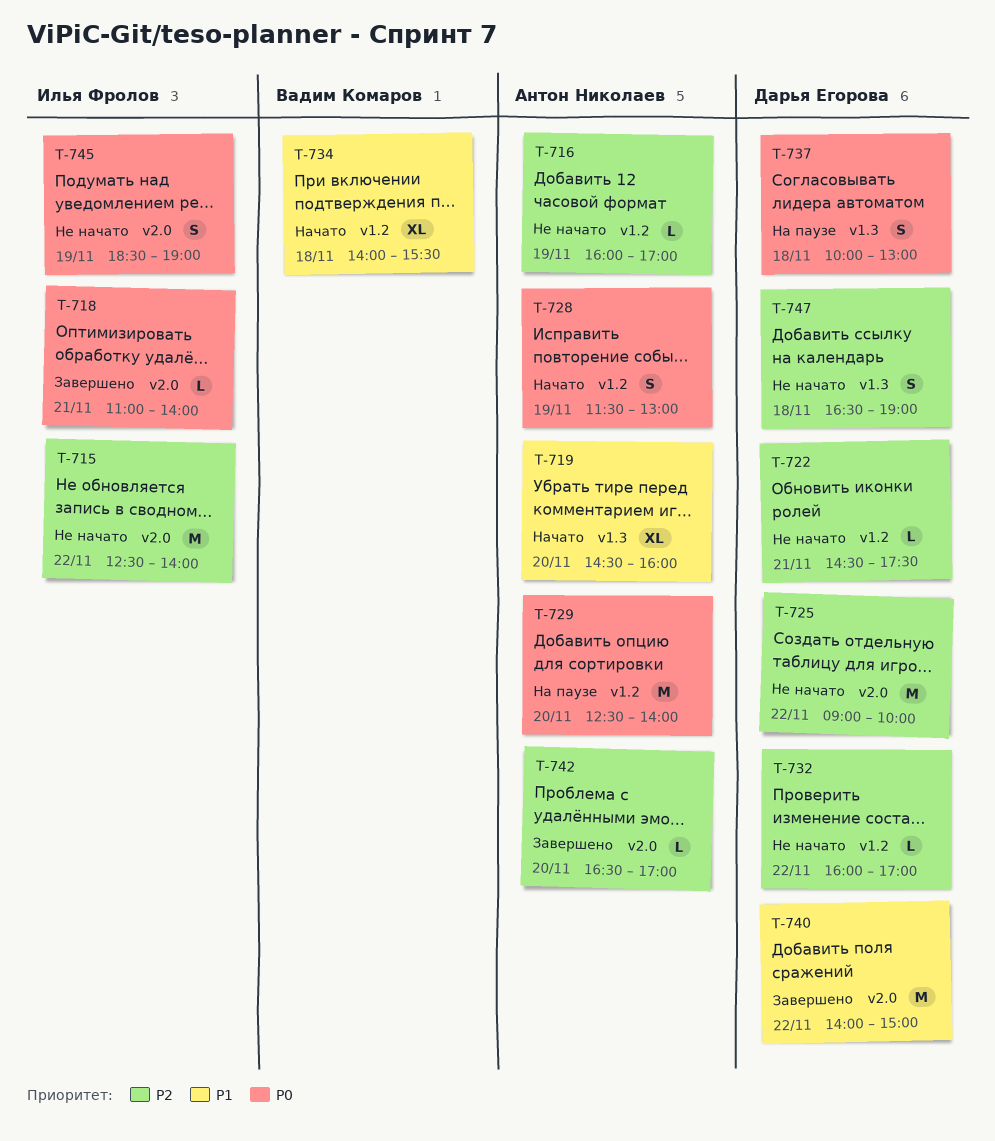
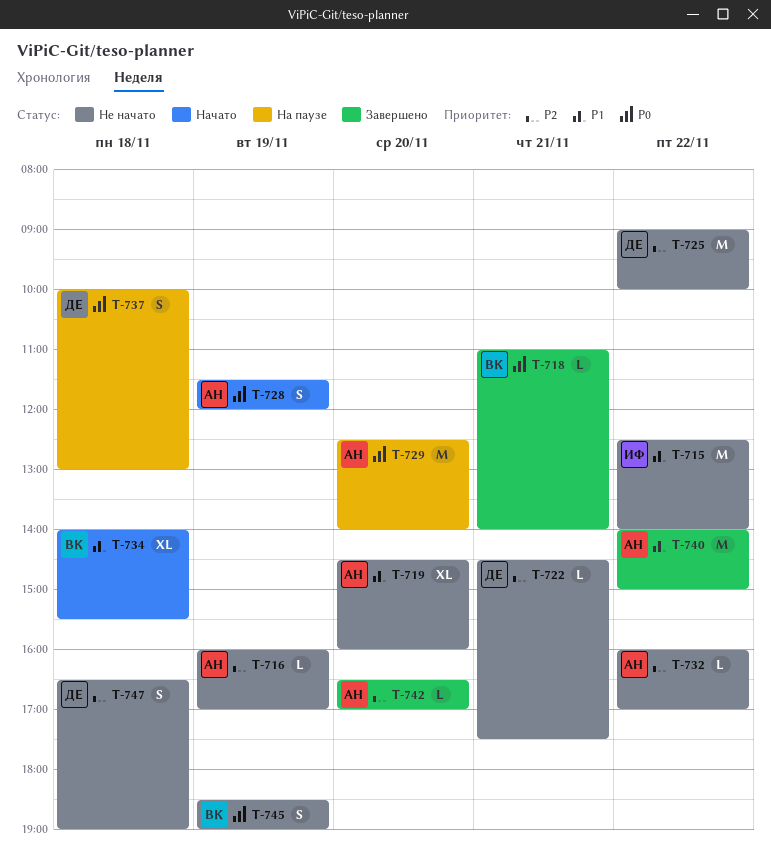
T-715, priority: P2 -> P1
T-718, owner: Илья Фролов -> Вадим Комаров
T-719, status: Начато -> Не начато
T-728, ends: 13:00 -> 12:00
T-732, owner: Дарья Егорова -> Антон Николаев
T-740, owner: Дарья Егорова -> Антон Николаев
T-745, owner: Илья Фролов -> Вадим Комаров

